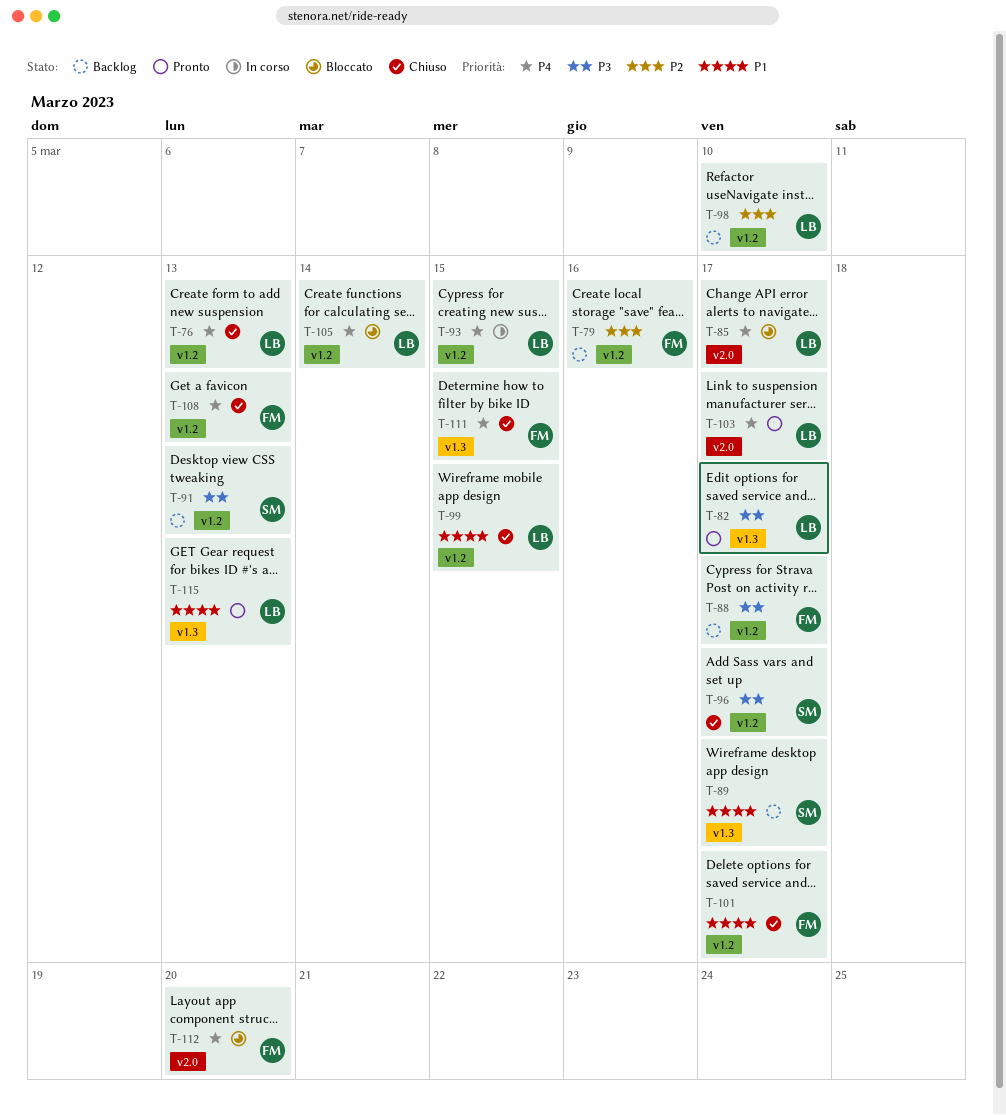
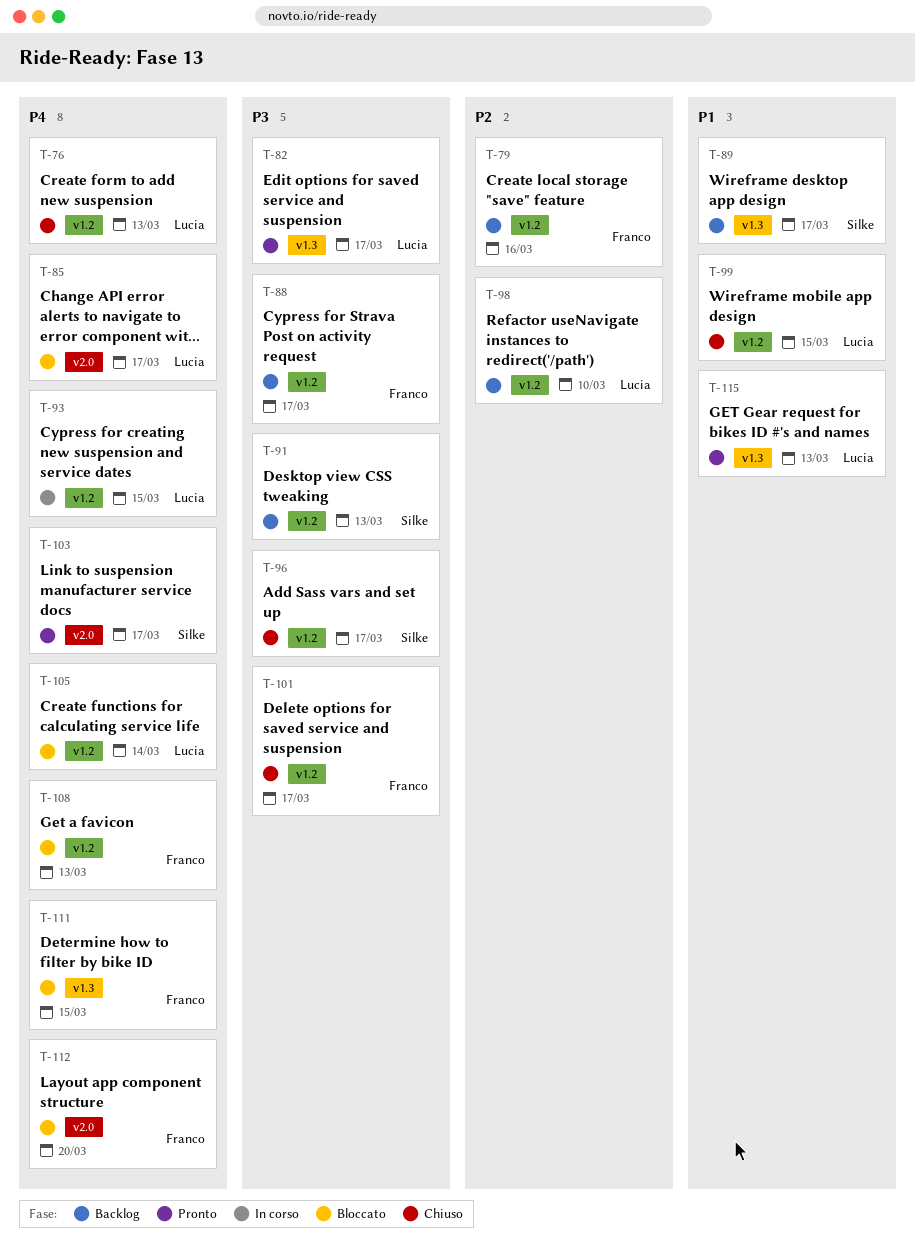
T-101, priority: P1 -> P3
T-103, owner: Lucia -> Silke
T-108, status: Chiuso -> Bloccato
T-111, status: Chiuso -> Bloccato

